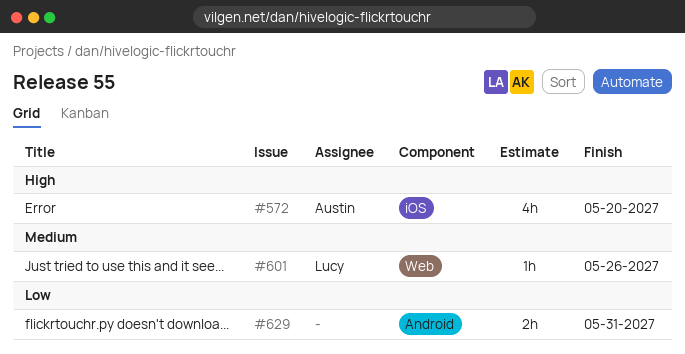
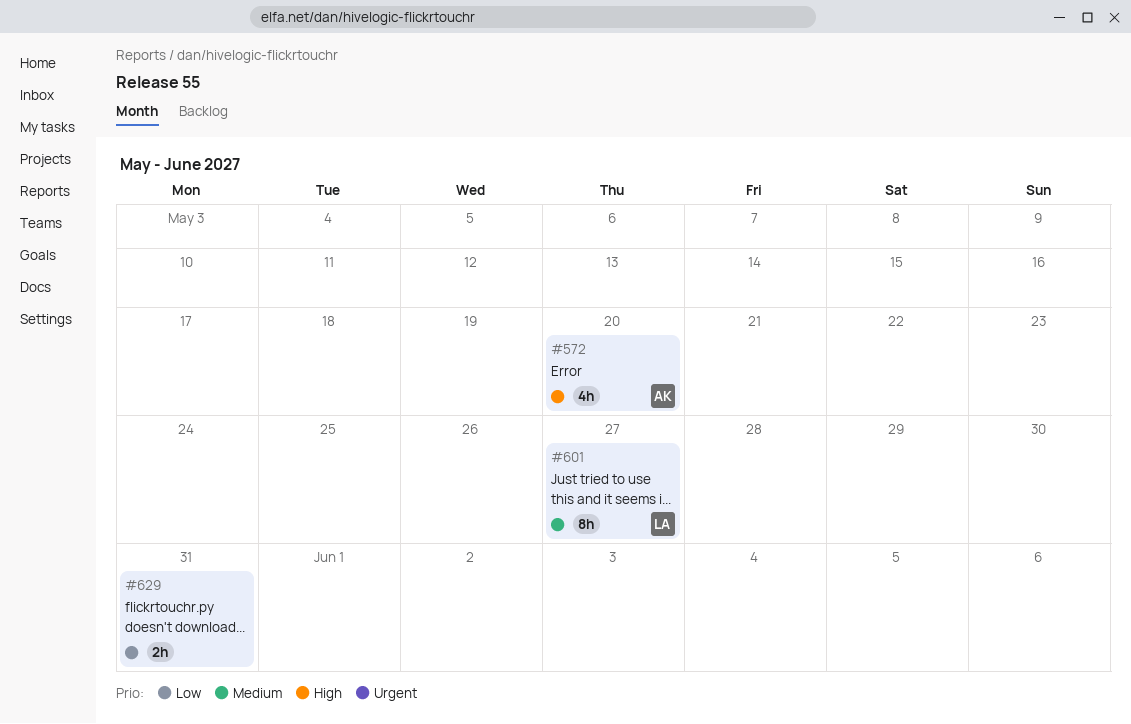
#601, estimate: 1h -> 8h
#601, due: May 26 -> May 27

